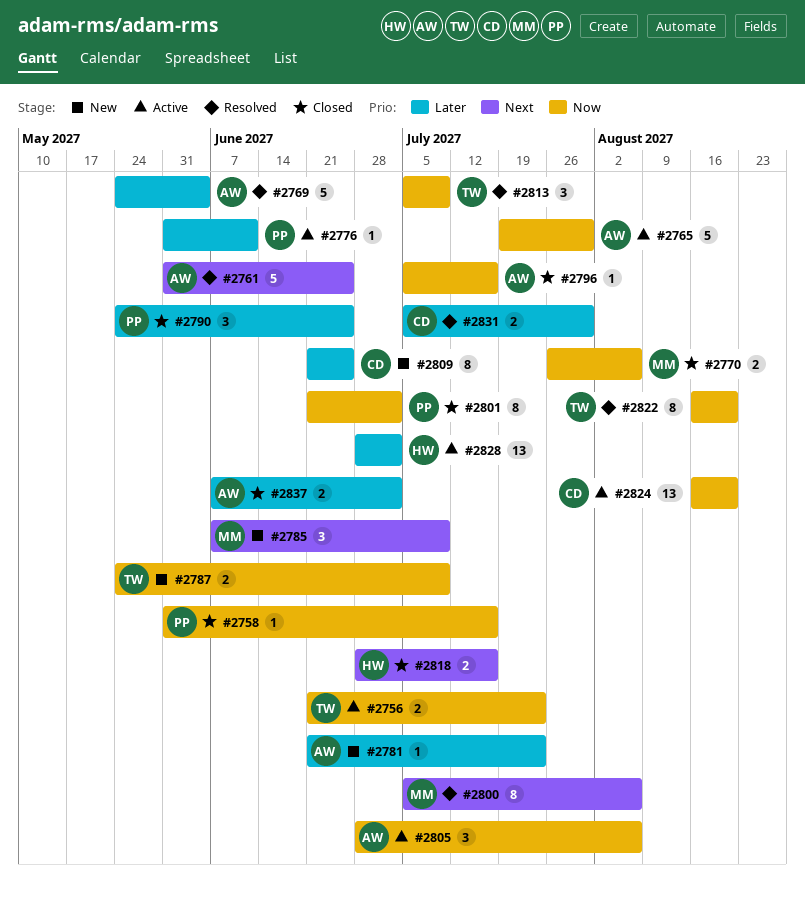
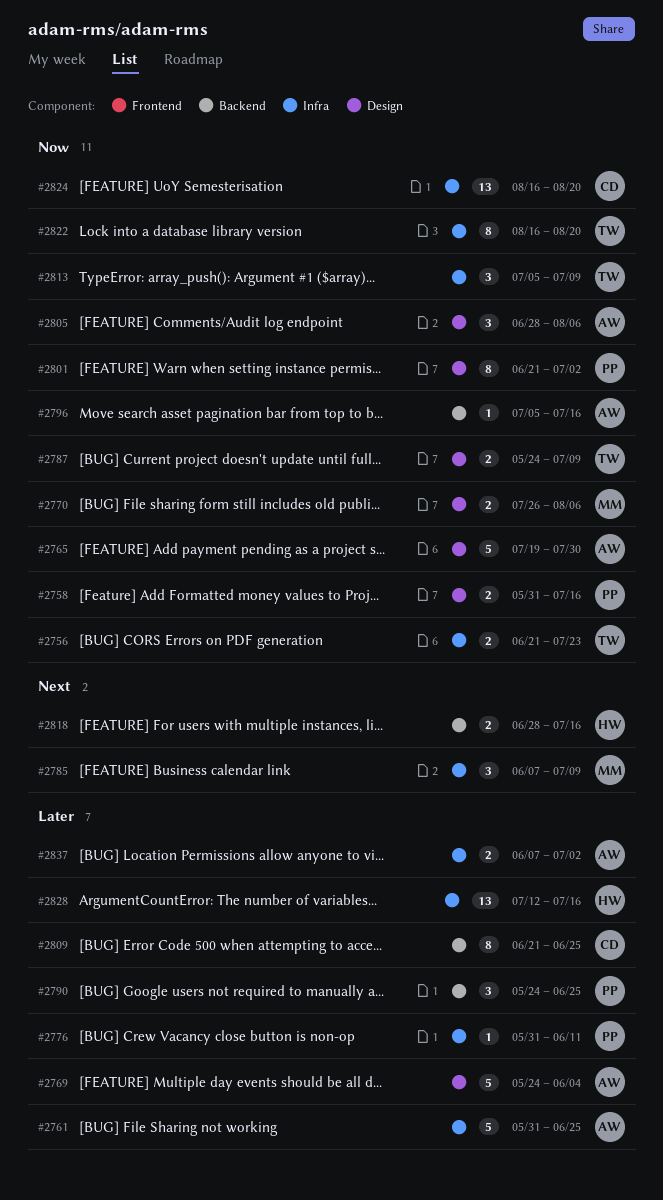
#2758, estimate: 1 -> 2
#2761, priority: Next -> Later
#2781: present -> none
#2800: present -> none
#2828, start: Jun 28 -> Jul 12
#2828, due: Jul 2 -> Jul 16
#2831: present -> none

